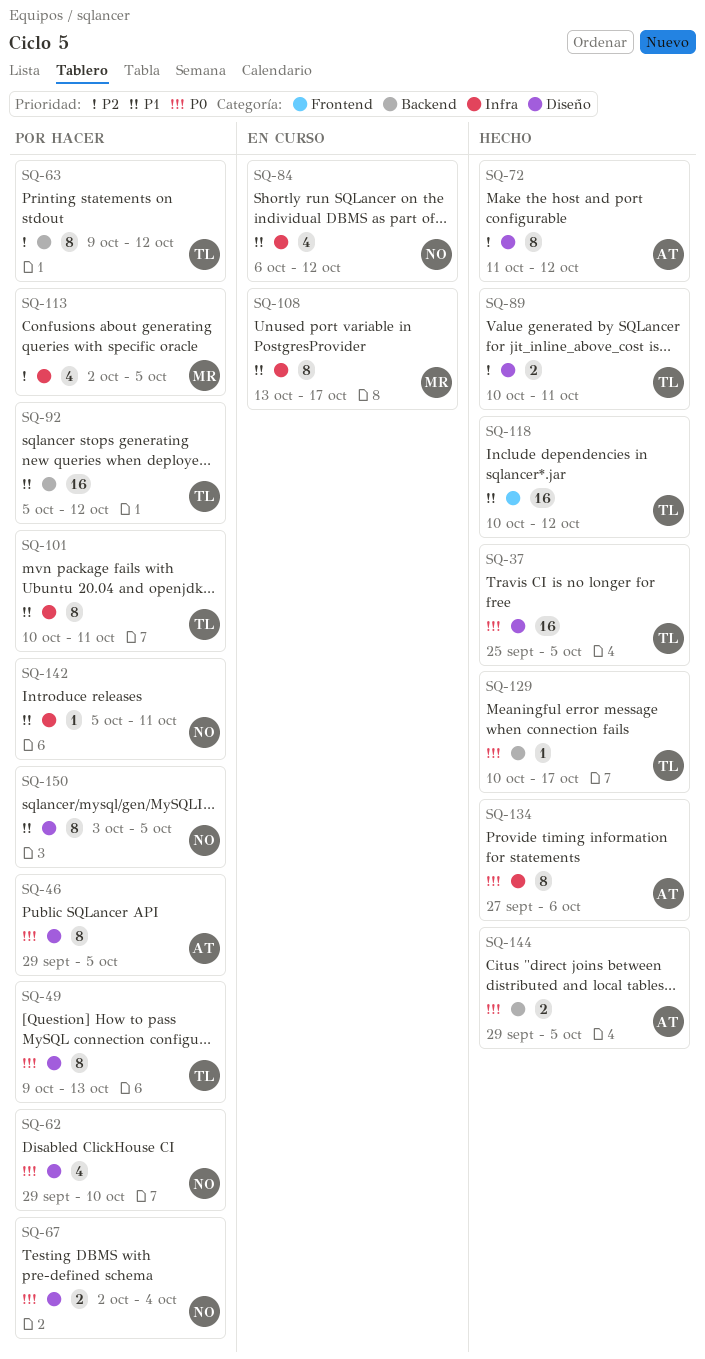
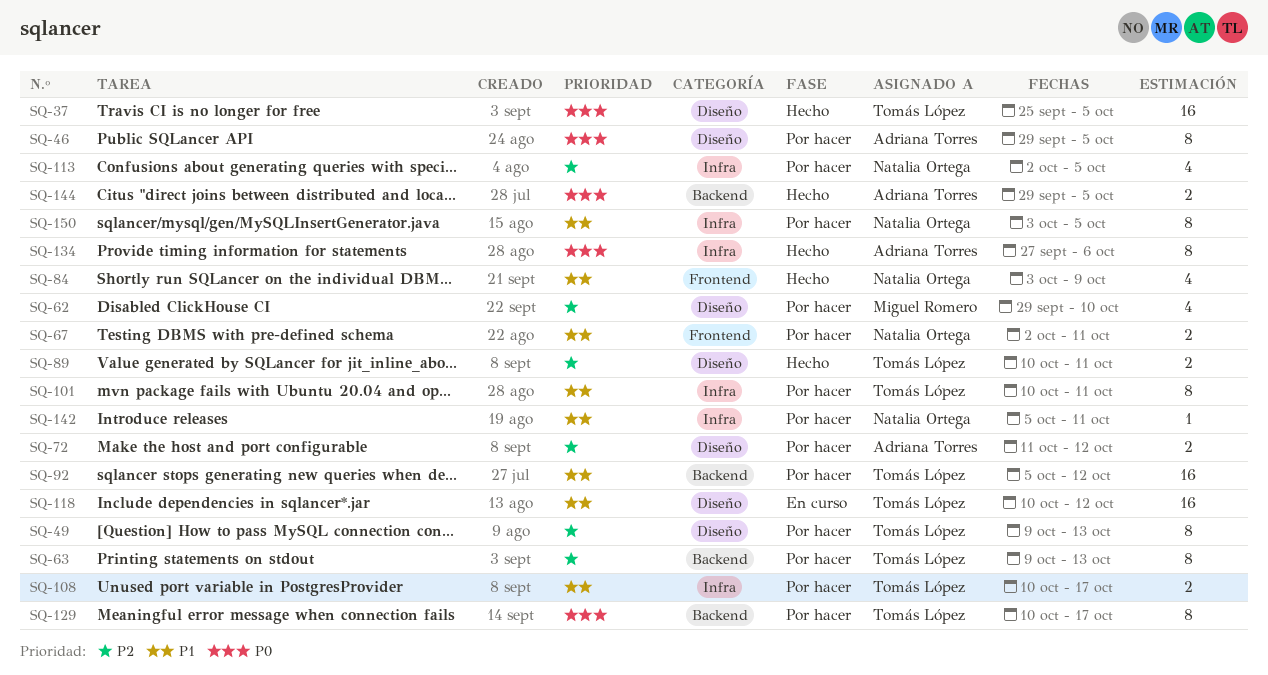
SQ-49, priority: P0 -> P2
SQ-62, owner: Natalia Ortega -> Miguel Romero
SQ-62, priority: P0 -> P2
SQ-63, due: Oct 12 -> Oct 13
SQ-67, priority: P0 -> P1
SQ-67, label: Diseño -> Frontend
SQ-67, due: Oct 4 -> Oct 11
SQ-72, status: Hecho -> Por hacer
SQ-72, estimate: 8 -> 2
SQ-84, status: En curso -> Hecho
SQ-84, label: Infra -> Frontend
SQ-84, start: Oct 6 -> Oct 3
SQ-84, due: Oct 12 -> Oct 9
SQ-108, status: En curso -> Por hacer
SQ-108, owner: Miguel Romero -> Tomás López
SQ-108, estimate: 8 -> 2
SQ-108, start: Oct 13 -> Oct 10
SQ-113, owner: Miguel Romero -> Natalia Ortega
SQ-118, status: Hecho -> En curso
SQ-118, label: Frontend -> Diseño
SQ-129, status: Hecho -> Por hacer
SQ-129, estimate: 1 -> 8
SQ-150, label: Diseño -> Infra

